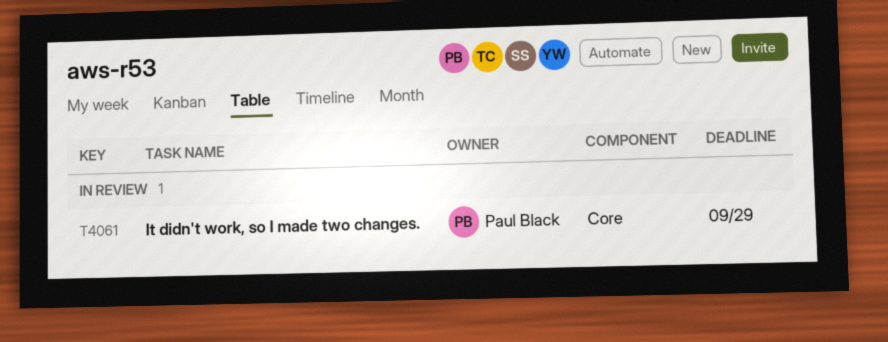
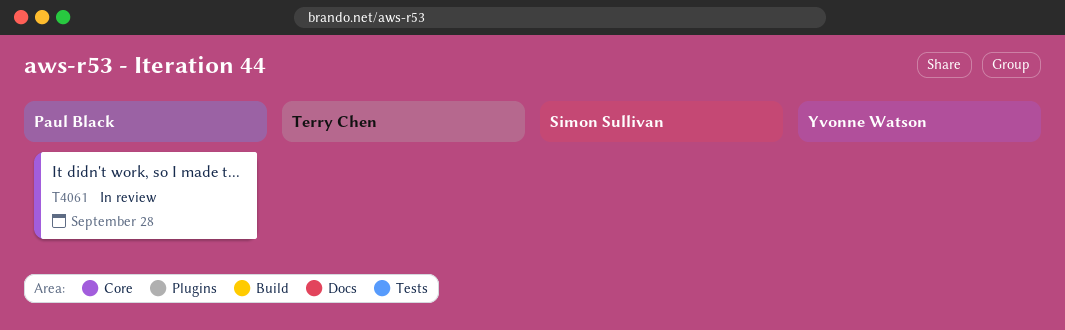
T4061, due: Sep 29 -> Sep 28

